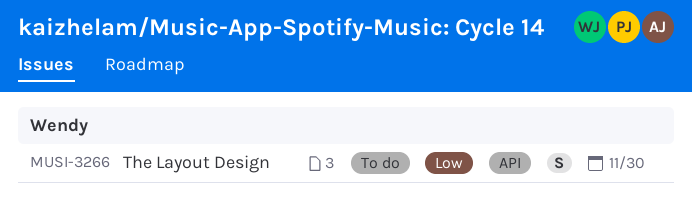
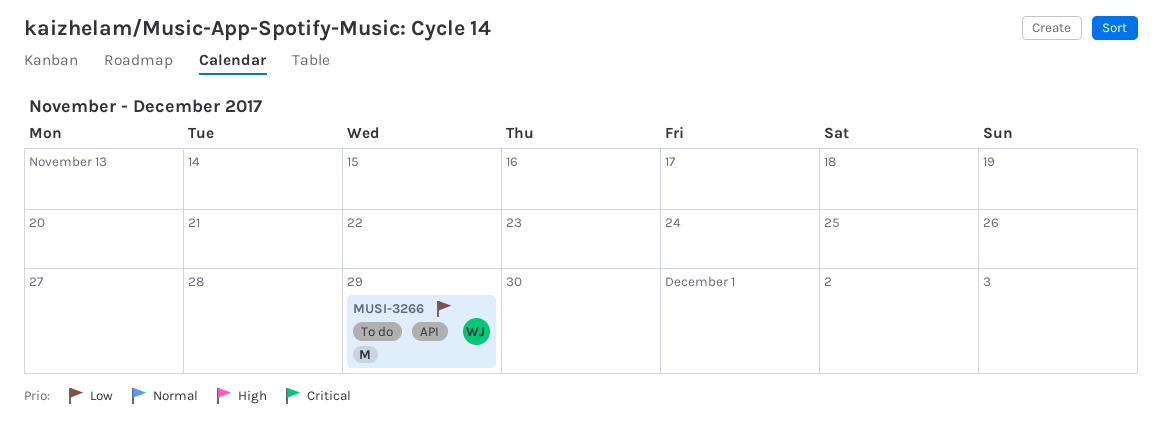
MUSI-3266, estimate: S -> M
MUSI-3266, due: Nov 30 -> Nov 29

